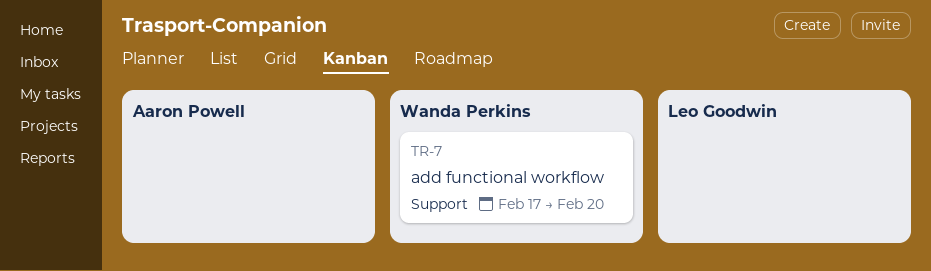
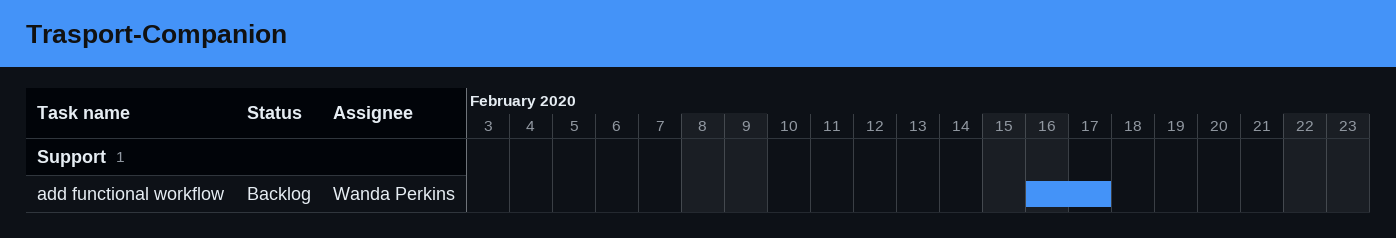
add functional workflow, start: Feb 17 -> Feb 16
add functional workflow, due: Feb 20 -> Feb 17

